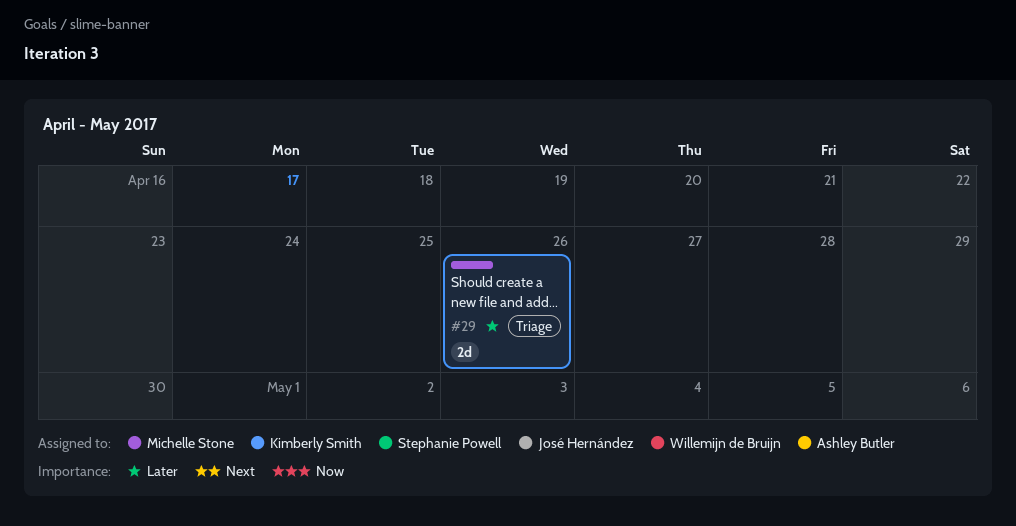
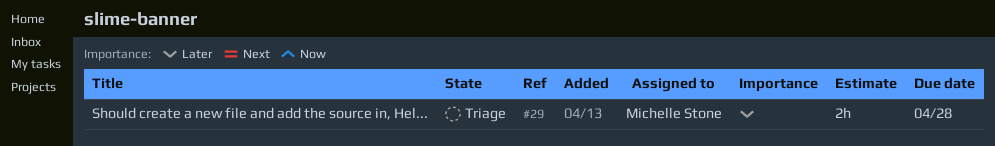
#29, estimate: 2d -> 2h
#29, due: Apr 26 -> Apr 28

